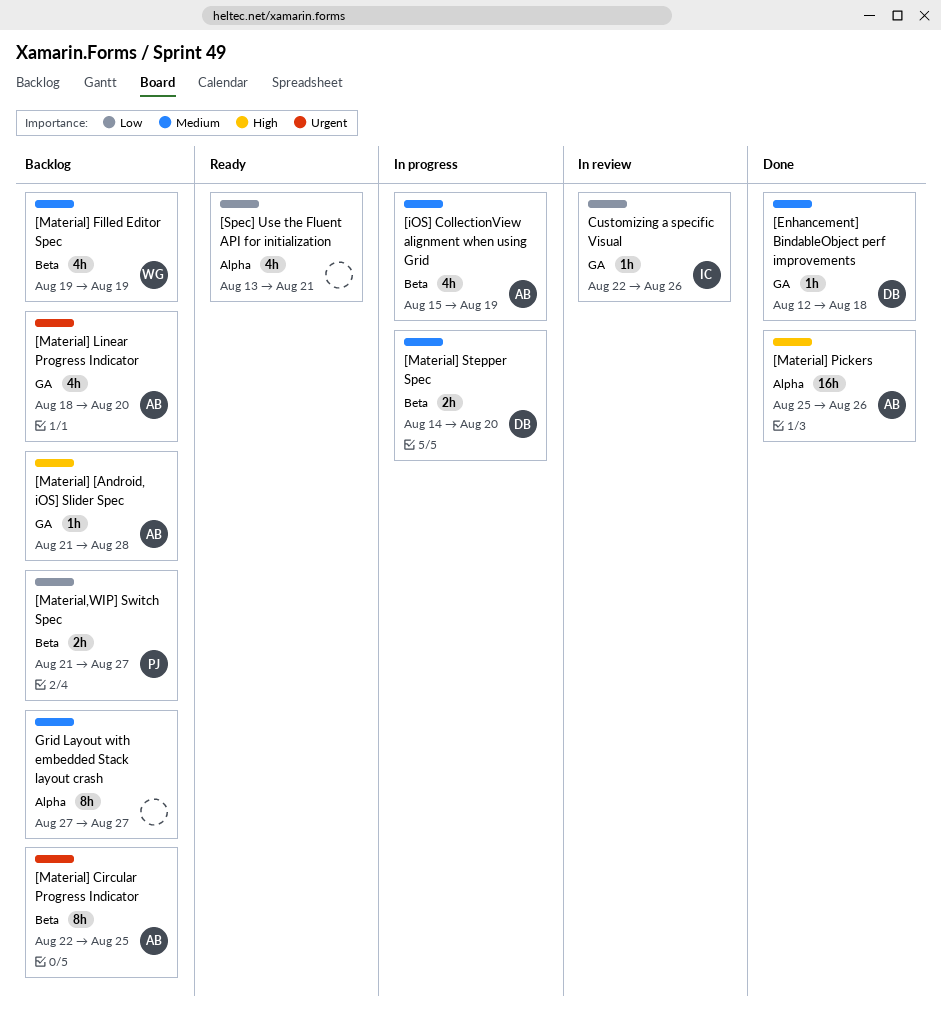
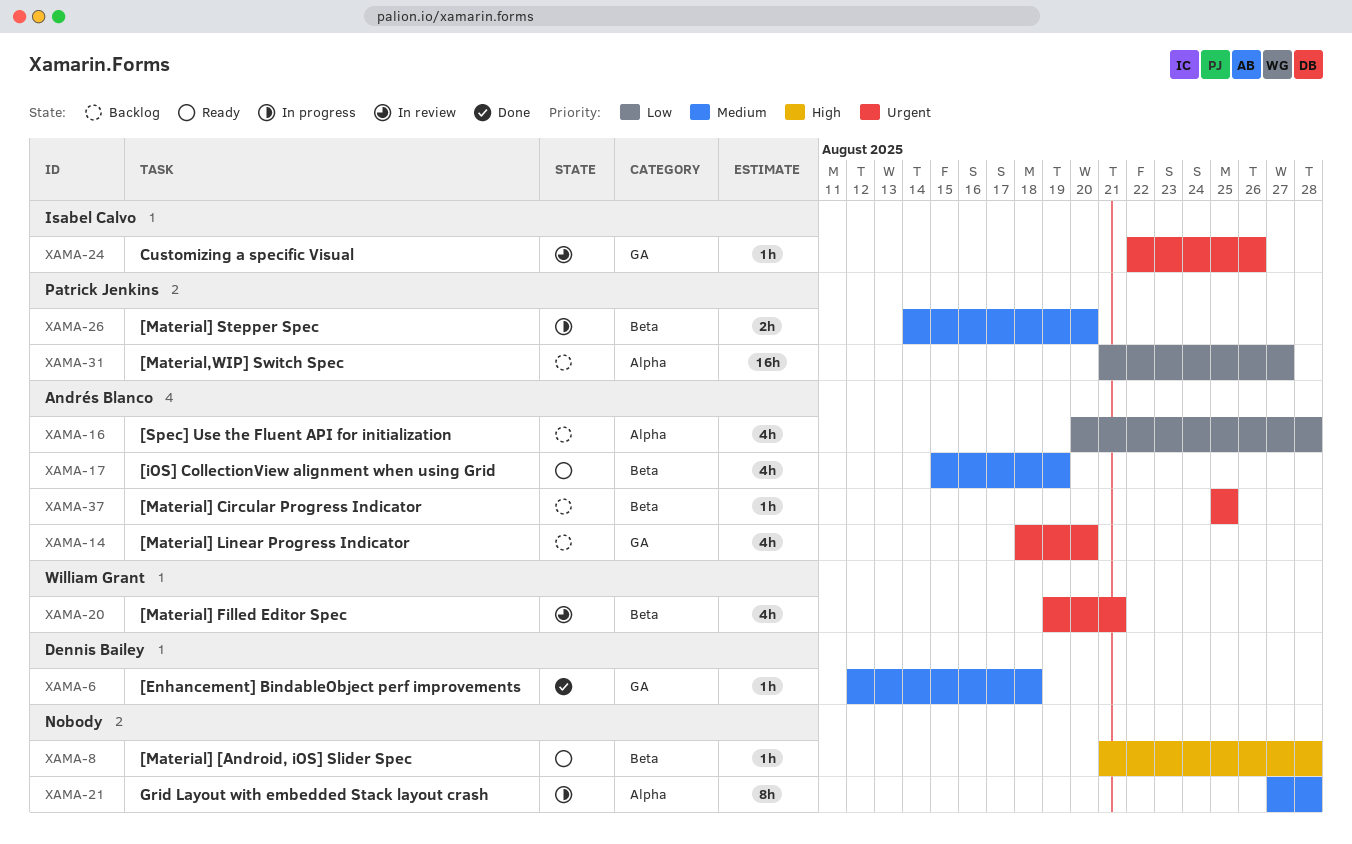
[iOS] CollectionView alignment when using Grid, status: In progress -> Ready
[Material,WIP] Switch Spec, label: Beta -> Alpha
[Material,WIP] Switch Spec, estimate: 2h -> 16h
[Material] [Android, iOS] Slider Spec, status: Backlog -> Ready
[Material] [Android, iOS] Slider Spec, owner: Andrés Blanco -> none
[Material] [Android, iOS] Slider Spec, label: GA -> Beta
[Material] Circular Progress Indicator, estimate: 8h -> 1h
[Material] Circular Progress Indicator, start: Aug 22 -> Aug 25
[Material] Filled Editor Spec, status: Backlog -> In review
[Material] Filled Editor Spec, priority: Medium -> Urgent
[Material] Filled Editor Spec, due: Aug 19 -> Aug 21
[Material] Pickers: present -> none
[Material] Stepper Spec, owner: Dennis Bailey -> Patrick Jenkins
[Spec] Use the Fluent API for initialization, status: Ready -> Backlog
[Spec] Use the Fluent API for initialization, owner: none -> Andrés Blanco
[Spec] Use the Fluent API for initialization, start: Aug 13 -> Aug 20
[Spec] Use the Fluent API for initialization, due: Aug 21 -> Aug 28
Customizing a specific Visual, priority: Low -> Urgent
Grid Layout with embedded Stack layout crash, status: Backlog -> In progress
Grid Layout with embedded Stack layout crash, due: Aug 27 -> Aug 28

